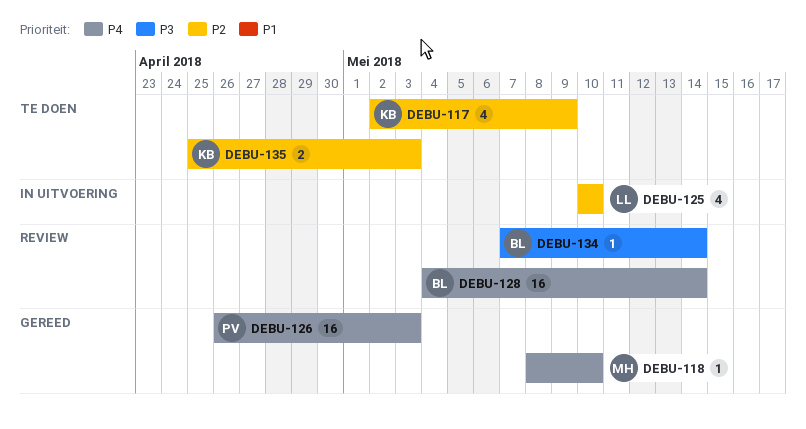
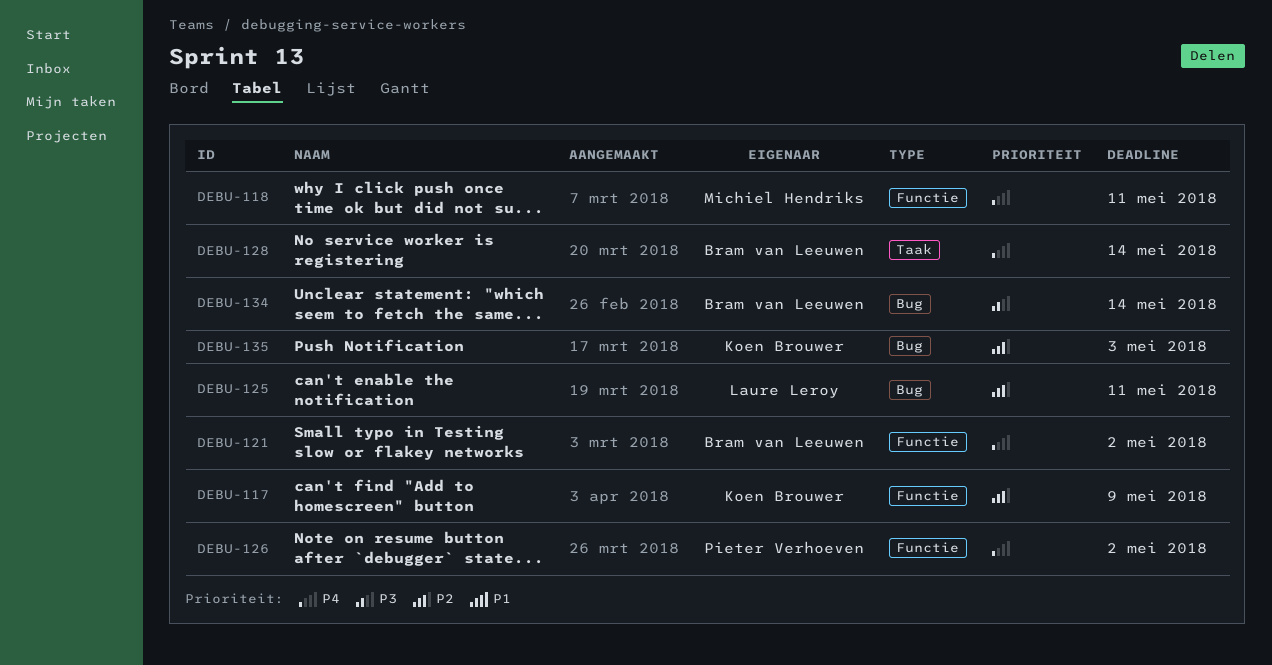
DEBU-118, due: May 10 -> May 11
DEBU-121: none -> present
DEBU-125, due: May 10 -> May 11
DEBU-126, due: May 3 -> May 2

